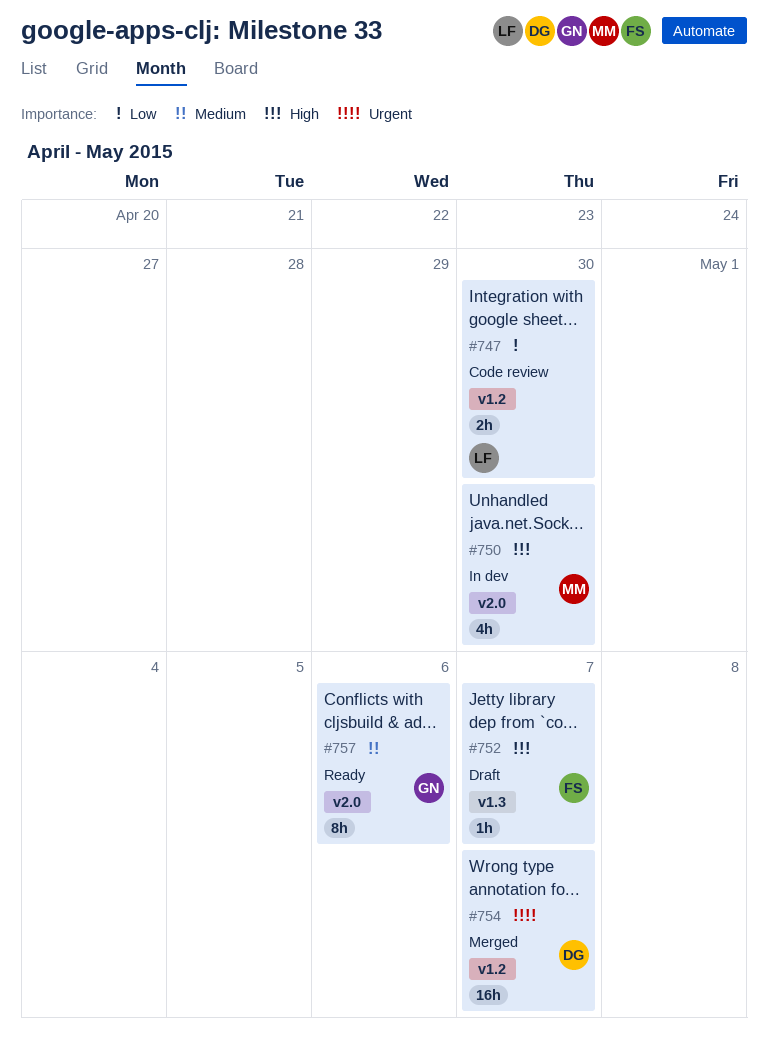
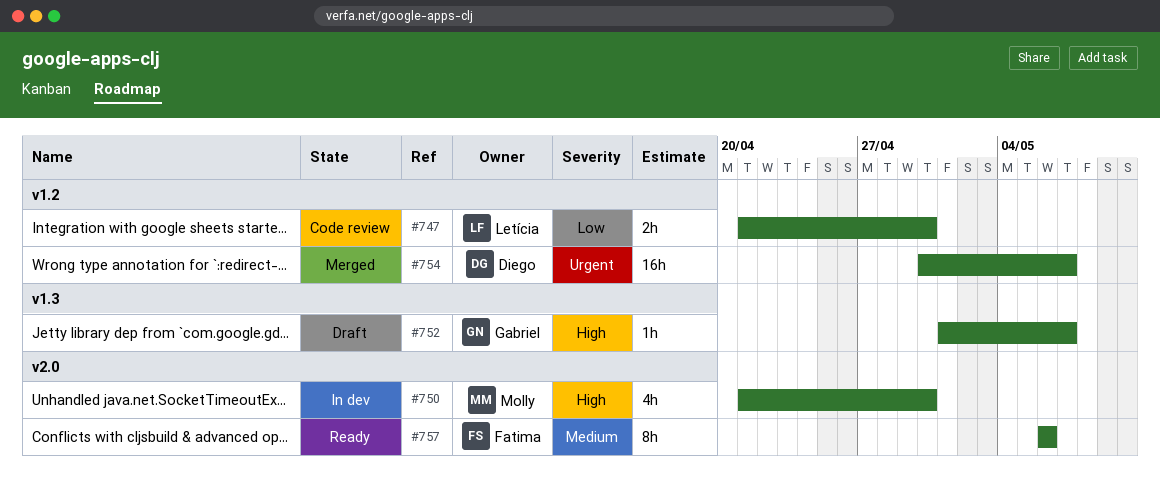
#752, owner: Fatima -> Gabriel
#757, owner: Gabriel -> Fatima

